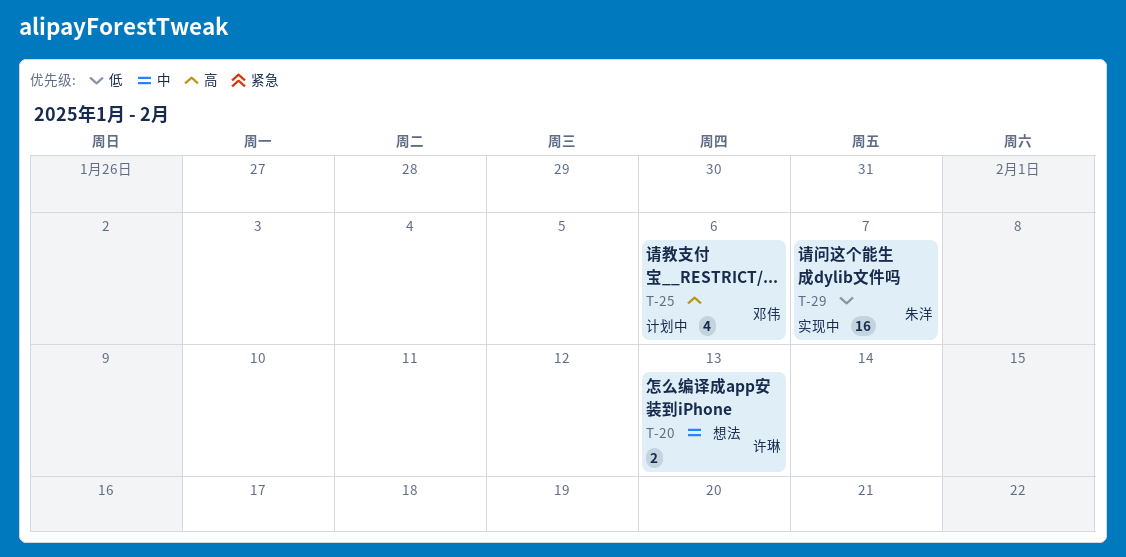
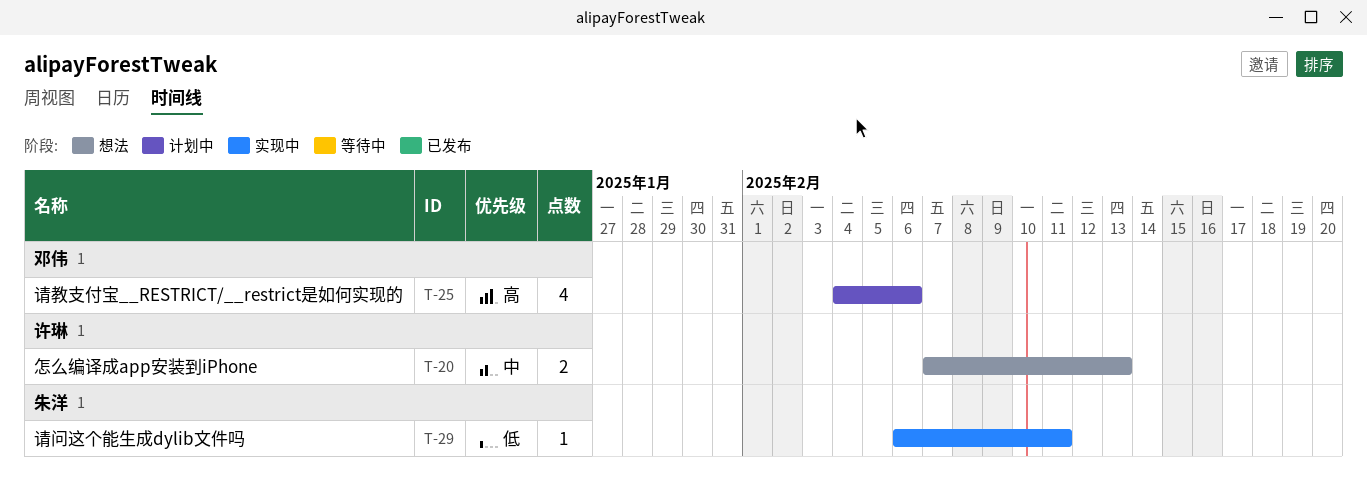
T-29, estimate: 16 -> 1
T-29, due: Feb 7 -> Feb 11

